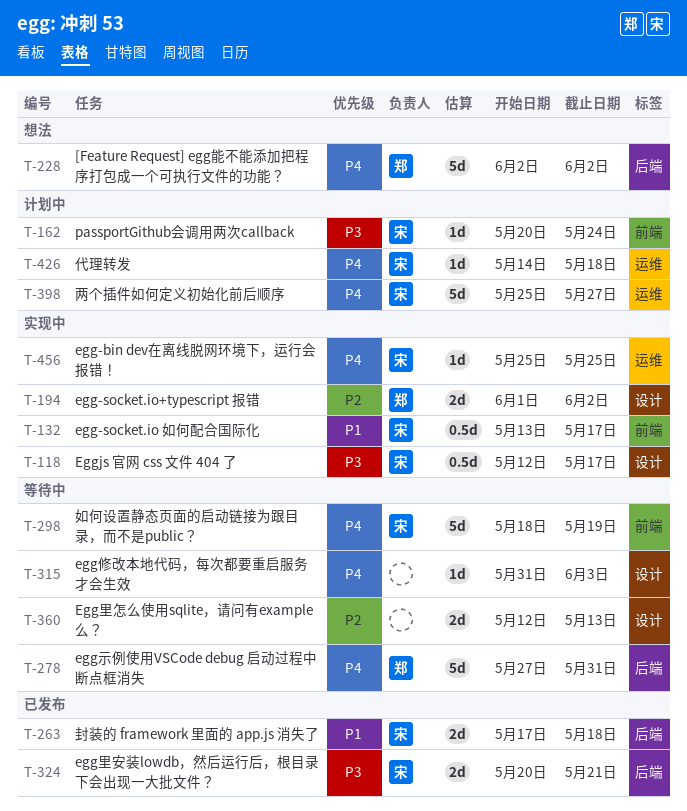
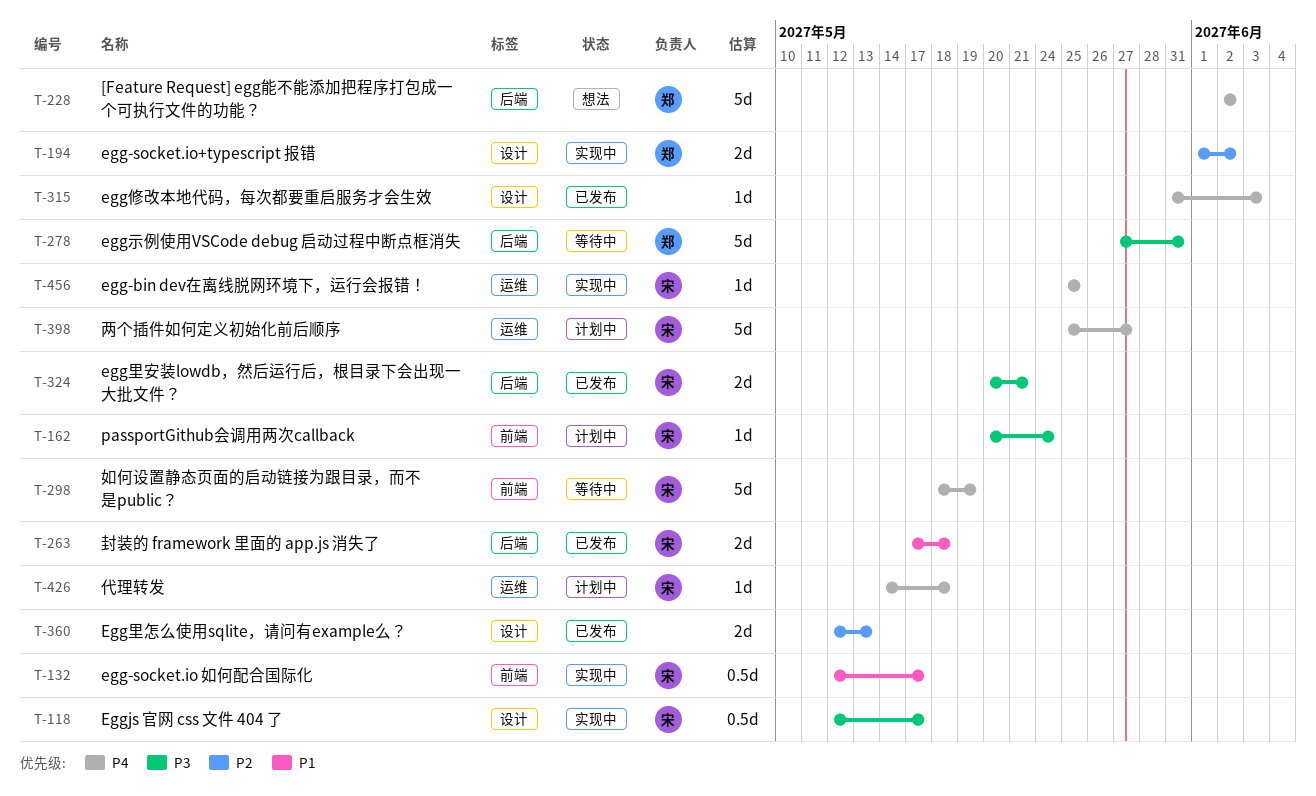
T-132, start: May 13 -> May 12
T-278, priority: P4 -> P3
T-315, status: 等待中 -> 已发布
T-360, status: 等待中 -> 已发布

